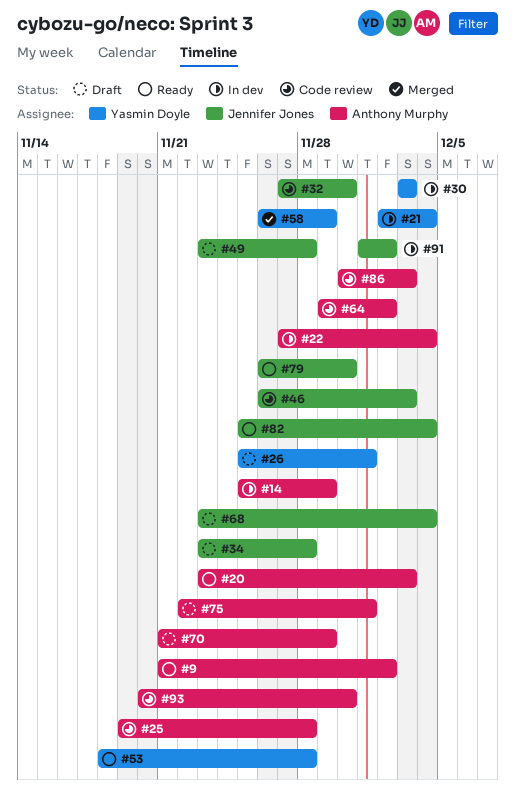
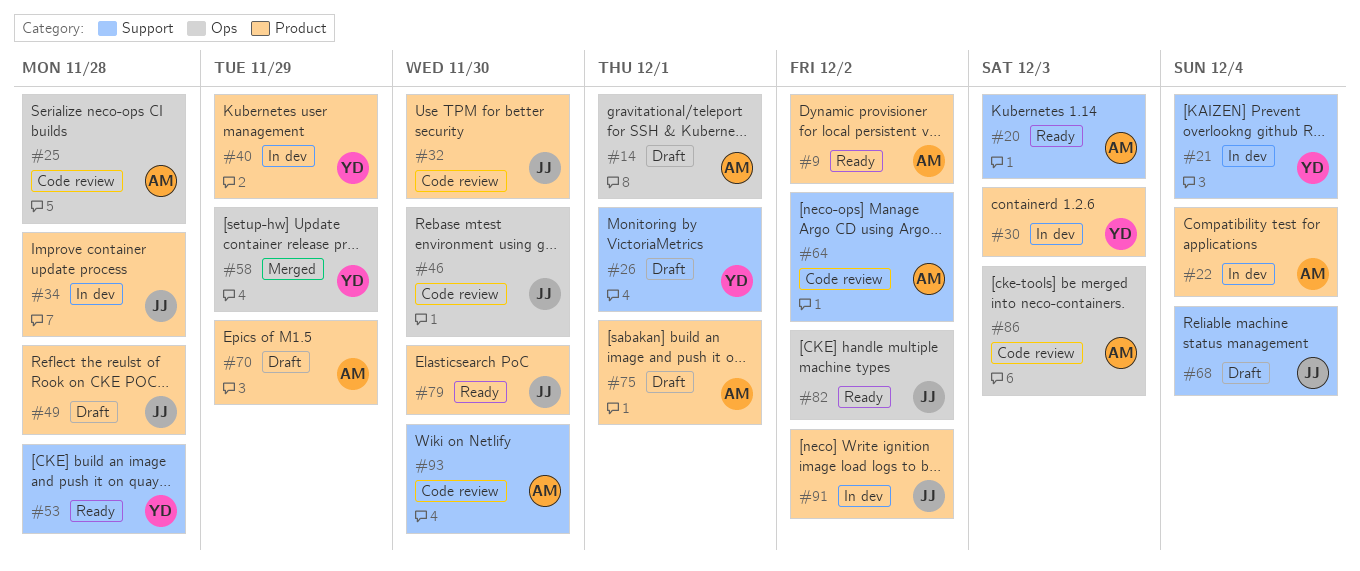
#14, status: In dev -> Draft
#14, due: Nov 29 -> Dec 1
#34, status: Draft -> In dev
#40: none -> present
#46, due: Dec 3 -> Nov 30
#82, due: Dec 4 -> Dec 2

